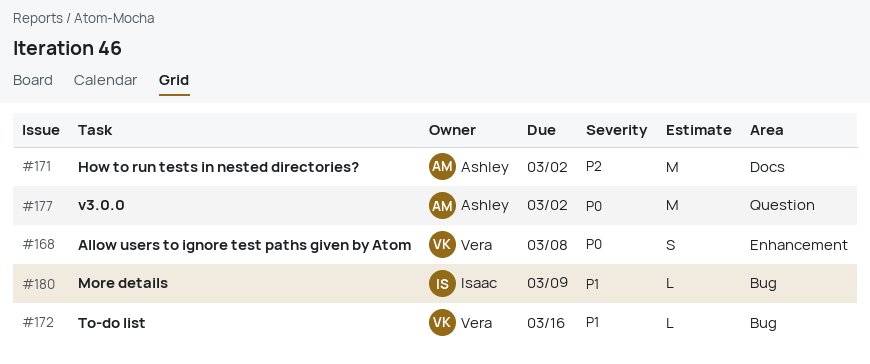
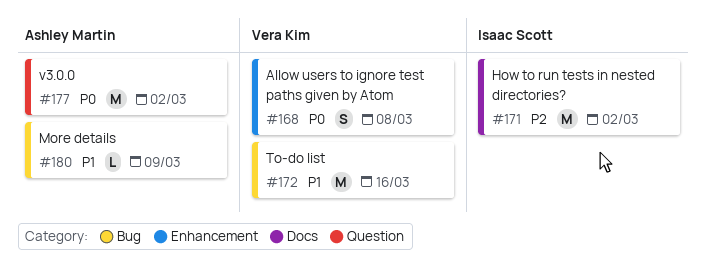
#171, owner: Ashley Martin -> Isaac Scott
#172, estimate: L -> M
#180, owner: Isaac Scott -> Ashley Martin

